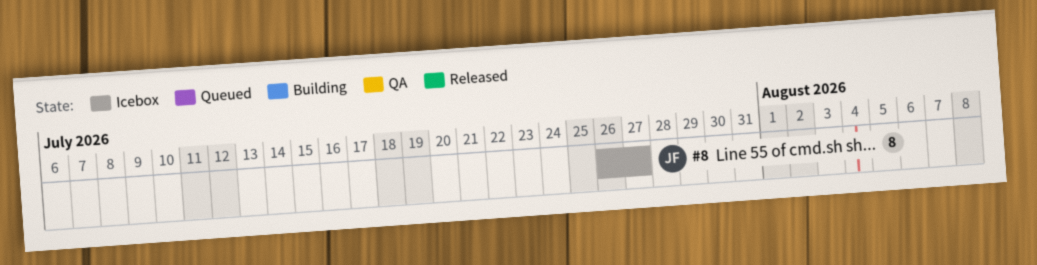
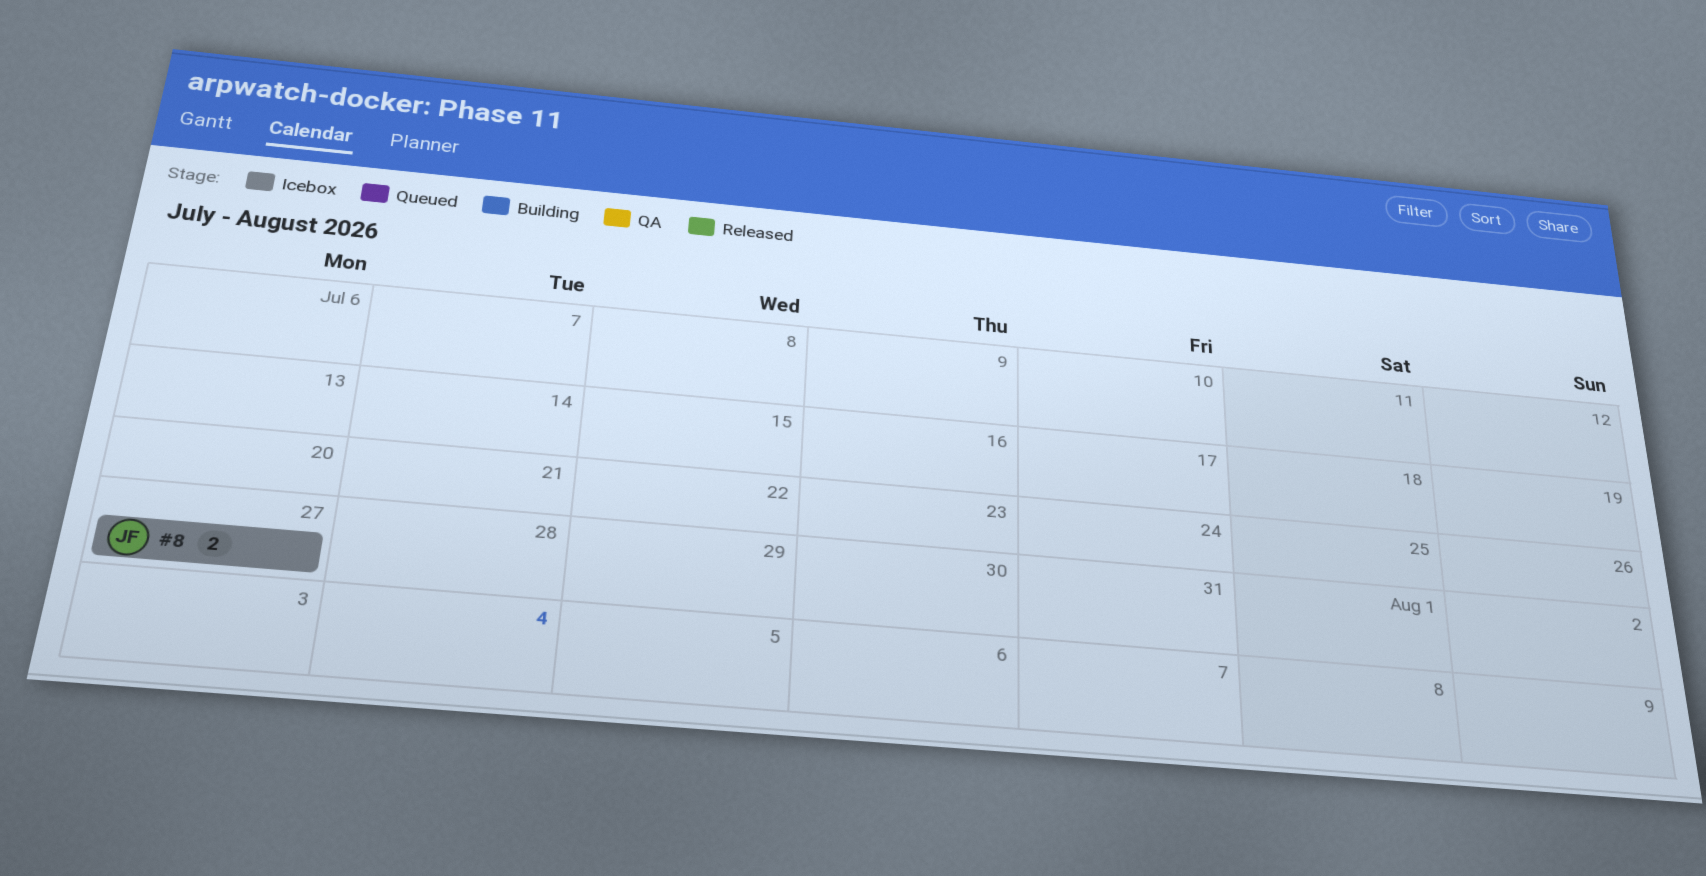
#8, estimate: 8 -> 2
#8, start: Jul 26 -> Jul 27

